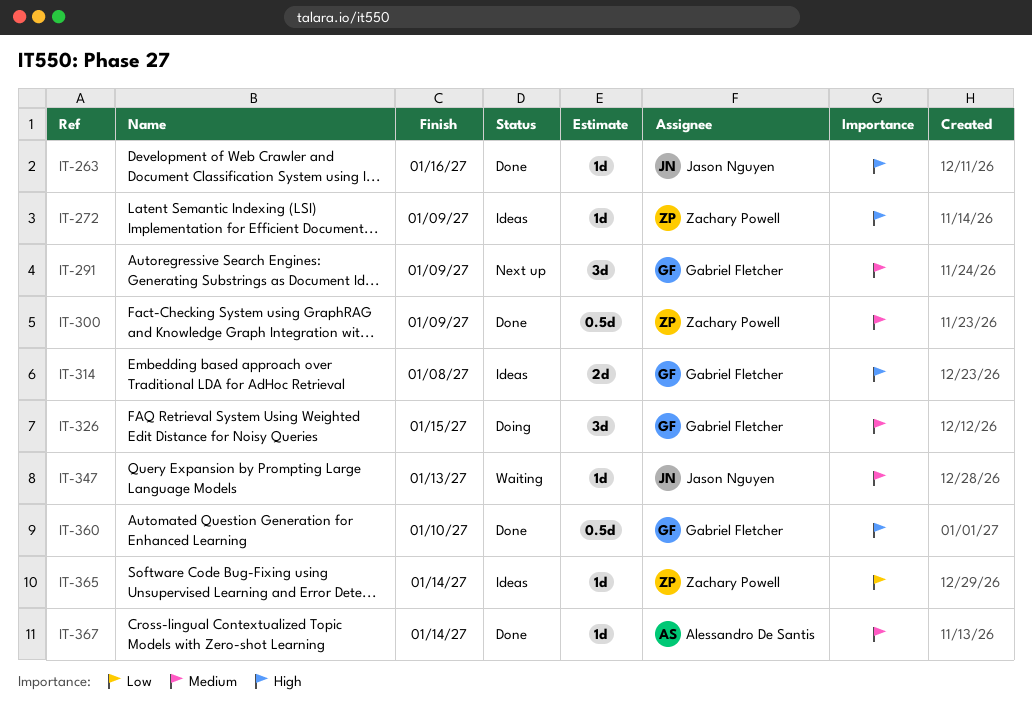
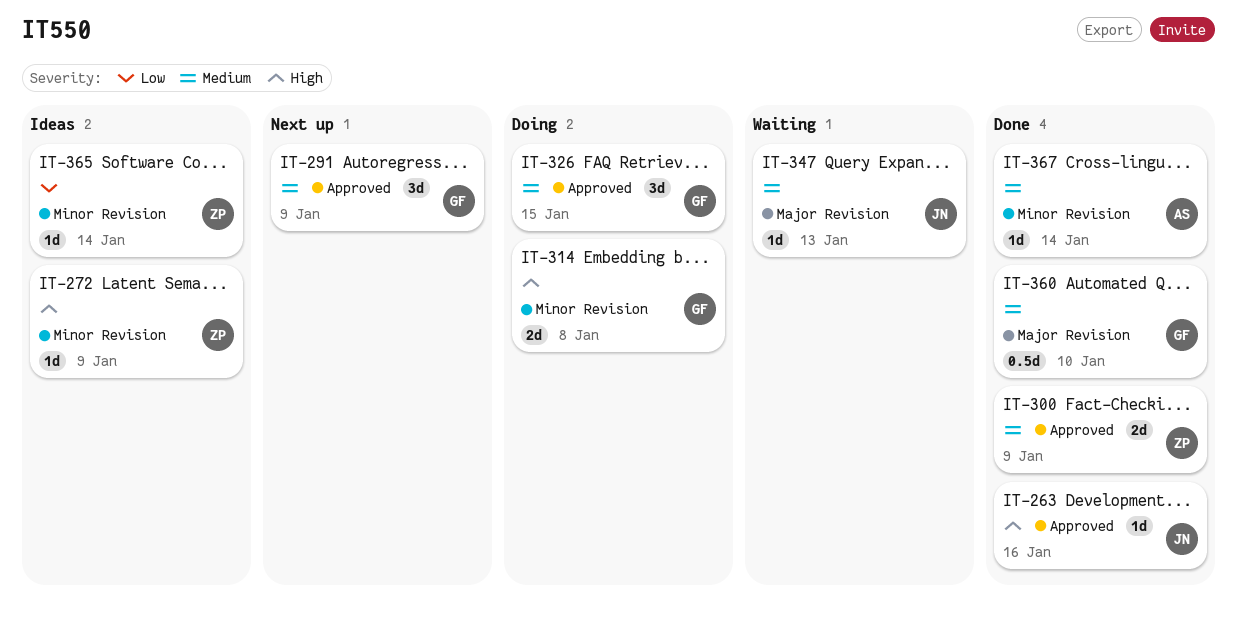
IT-300, estimate: 0.5d -> 2d
IT-314, status: Ideas -> Doing
IT-360, priority: High -> Medium

